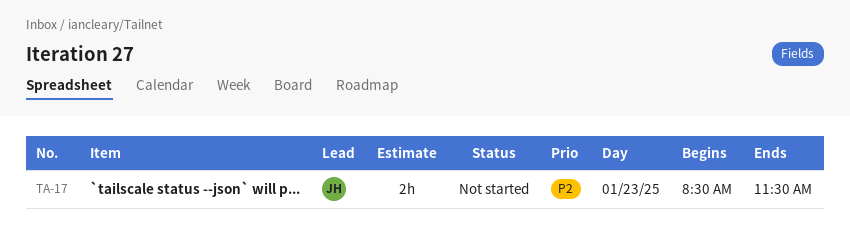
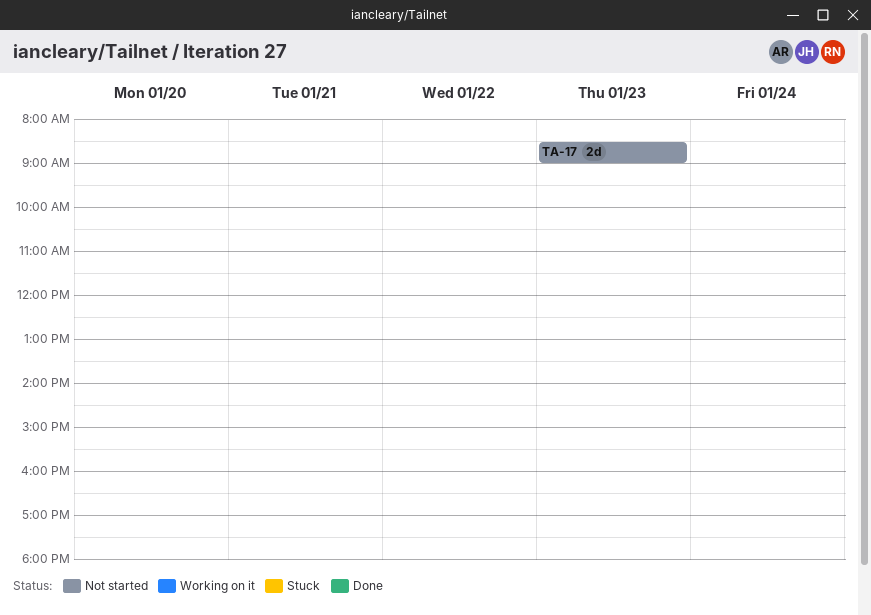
TA-17, estimate: 2h -> 2d
TA-17, ends: 11:30 -> 09:00

